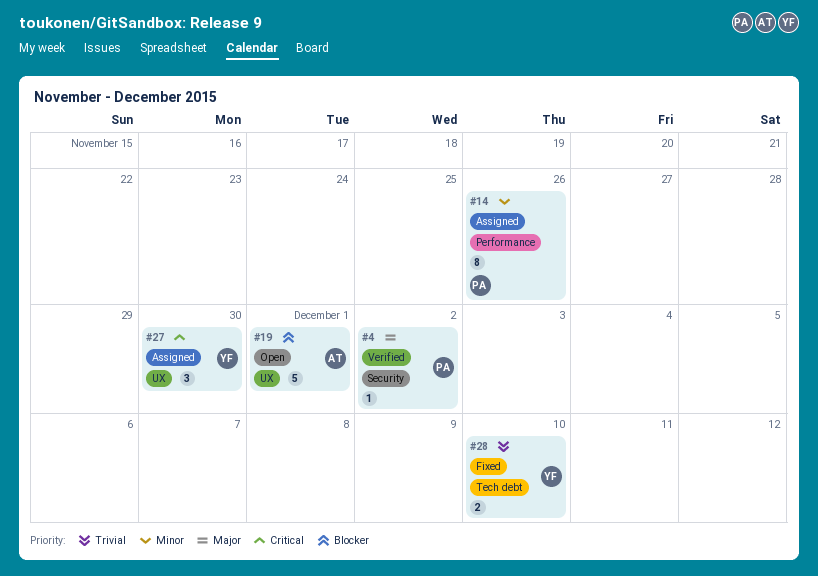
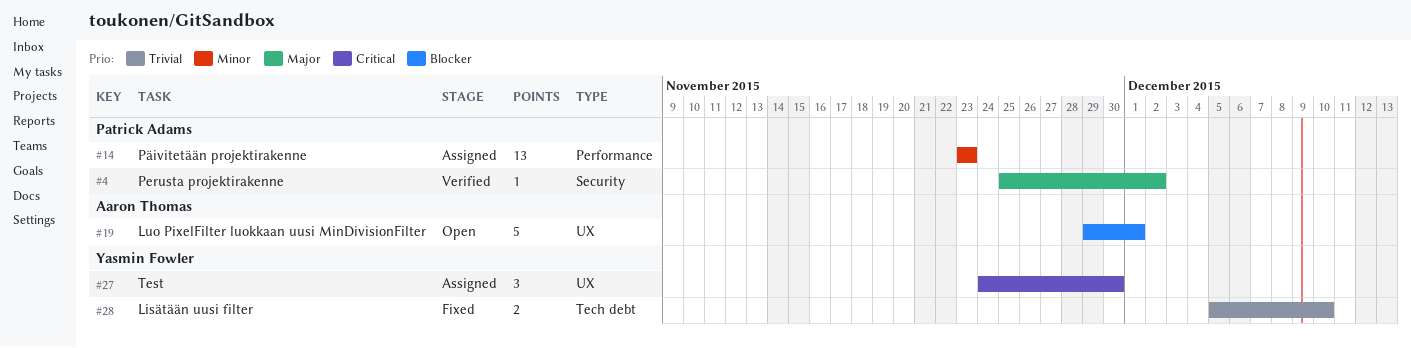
#14, estimate: 8 -> 13
#14, due: Nov 26 -> Nov 23

